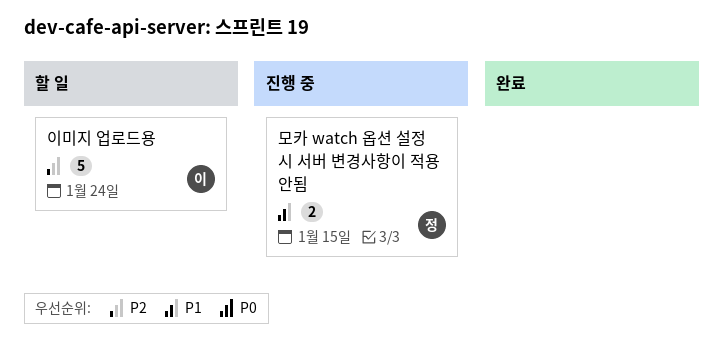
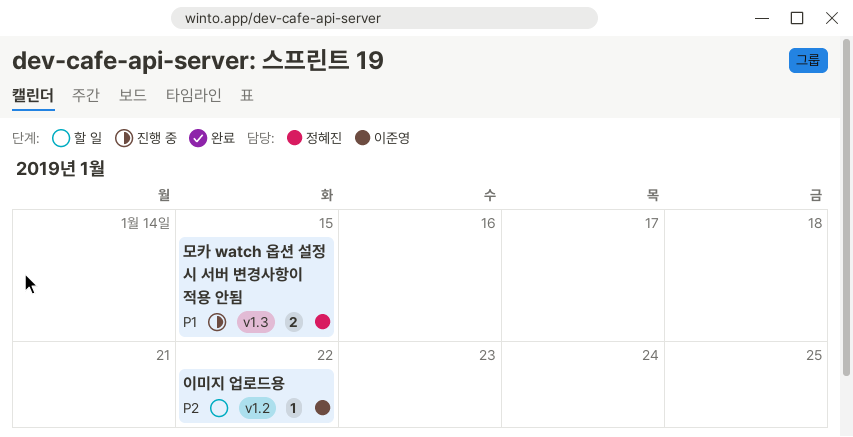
이미지 업로드용, estimate: 5 -> 1
이미지 업로드용, due: Jan 24 -> Jan 22

